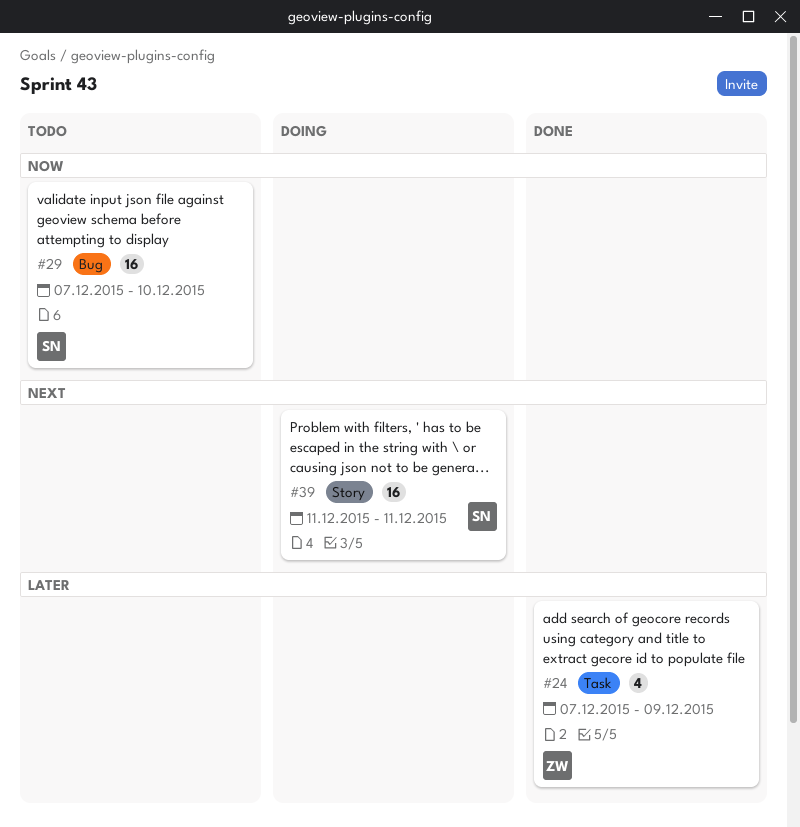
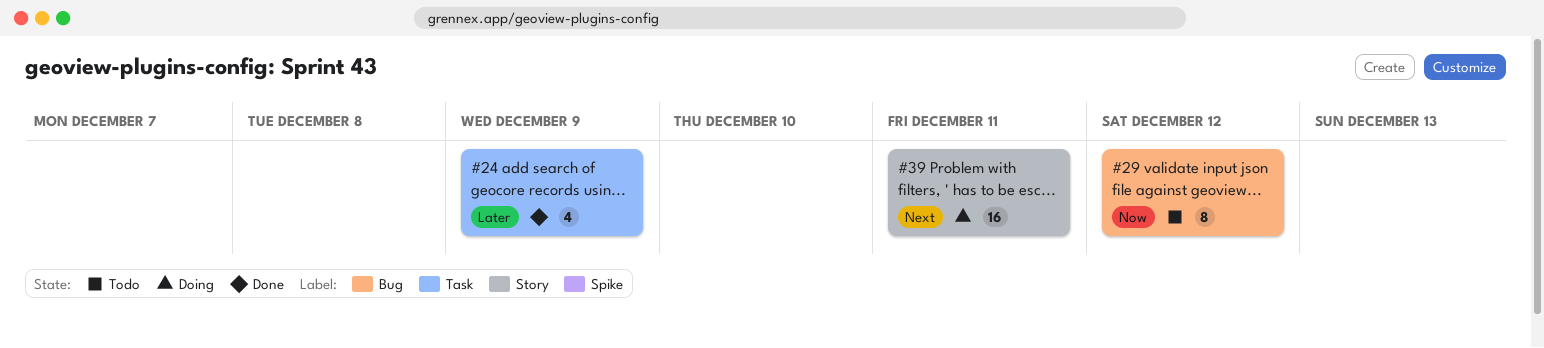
#29, estimate: 16 -> 8
#29, due: Dec 10 -> Dec 12

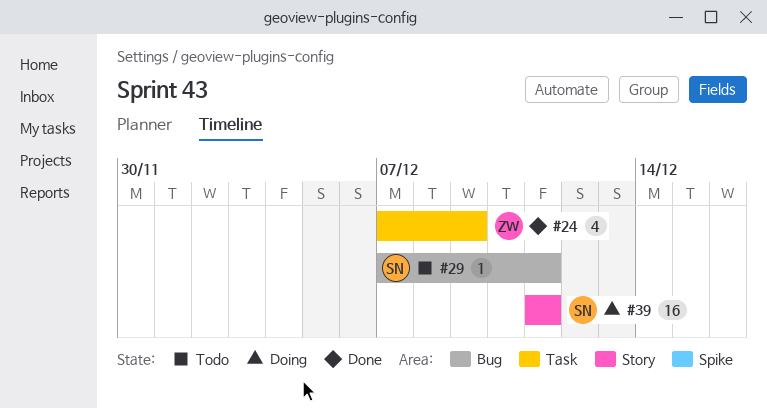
#29, estimate: 8 -> 1
#29, due: Dec 12 -> Dec 11

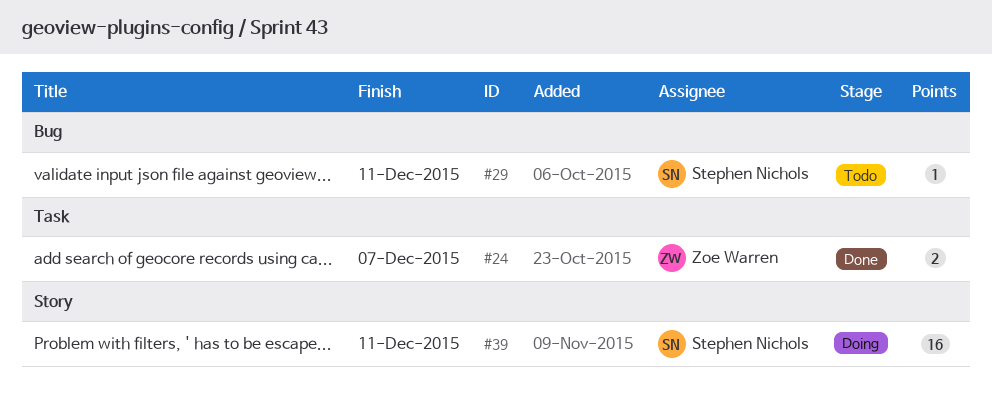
#24, estimate: 4 -> 2
#24, due: Dec 9 -> Dec 7

